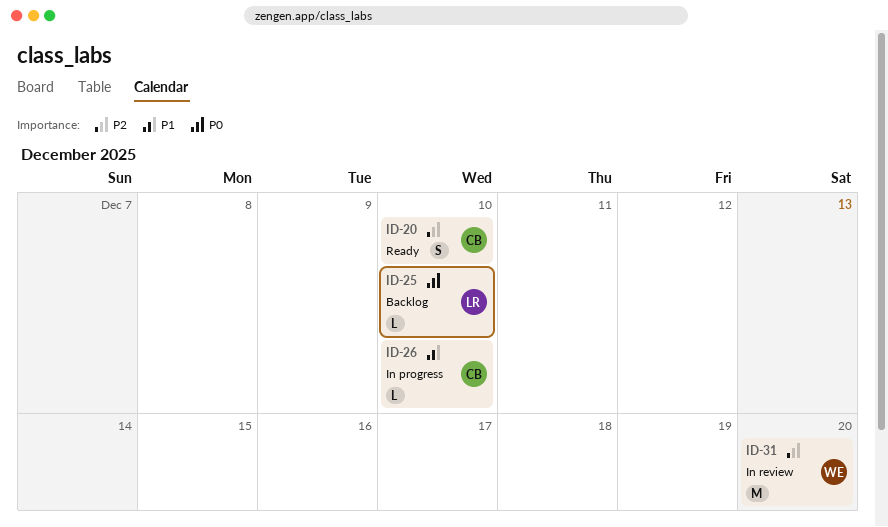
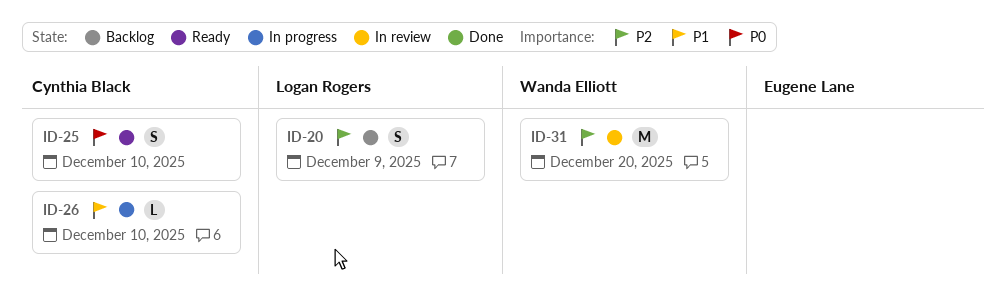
ID-20, status: Ready -> Backlog
ID-20, owner: Cynthia Black -> Logan Rogers
ID-20, due: Dec 10 -> Dec 9
ID-25, status: Backlog -> Ready
ID-25, owner: Logan Rogers -> Cynthia Black
ID-25, estimate: L -> S

